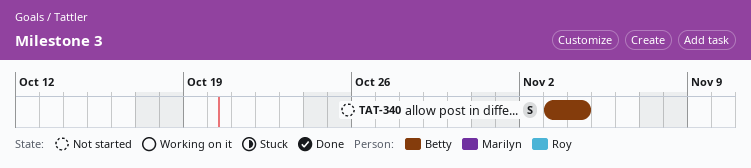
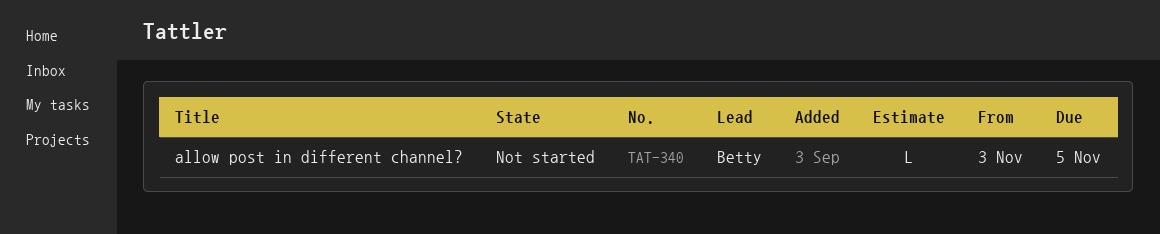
TAT-340, estimate: S -> L
TAT-340, due: Nov 4 -> Nov 5

